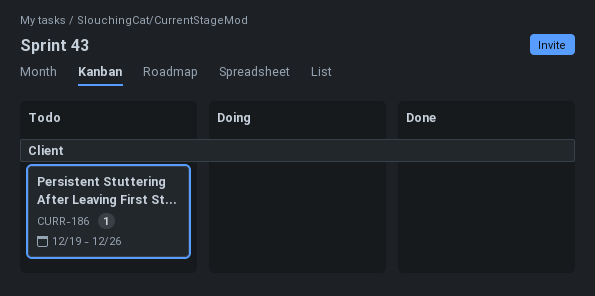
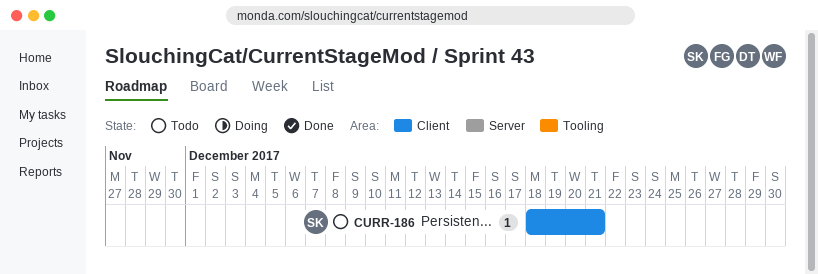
CURR-186, start: Dec 19 -> Dec 18
CURR-186, due: Dec 26 -> Dec 21

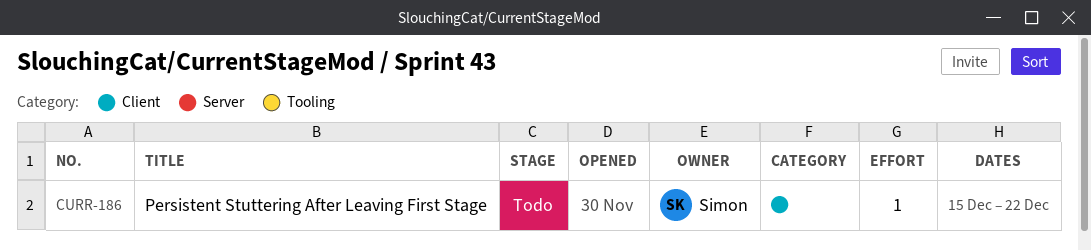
CURR-186, start: Dec 18 -> Dec 15
CURR-186, due: Dec 21 -> Dec 22

